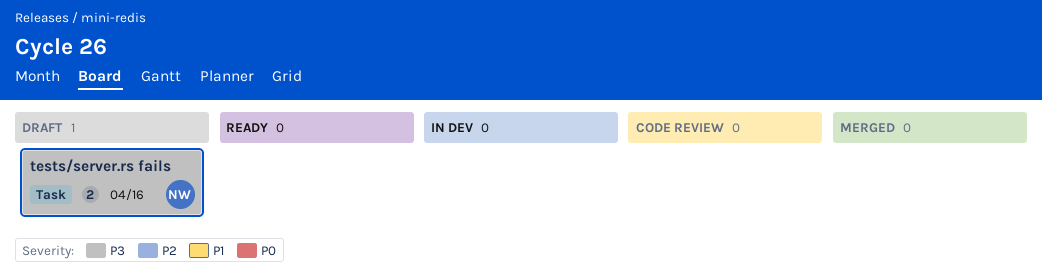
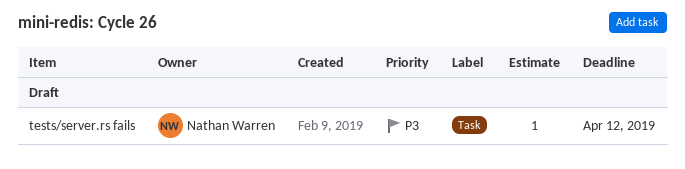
tests/server.rs fails, estimate: 2 -> 1
tests/server.rs fails, due: Apr 16 -> Apr 12

